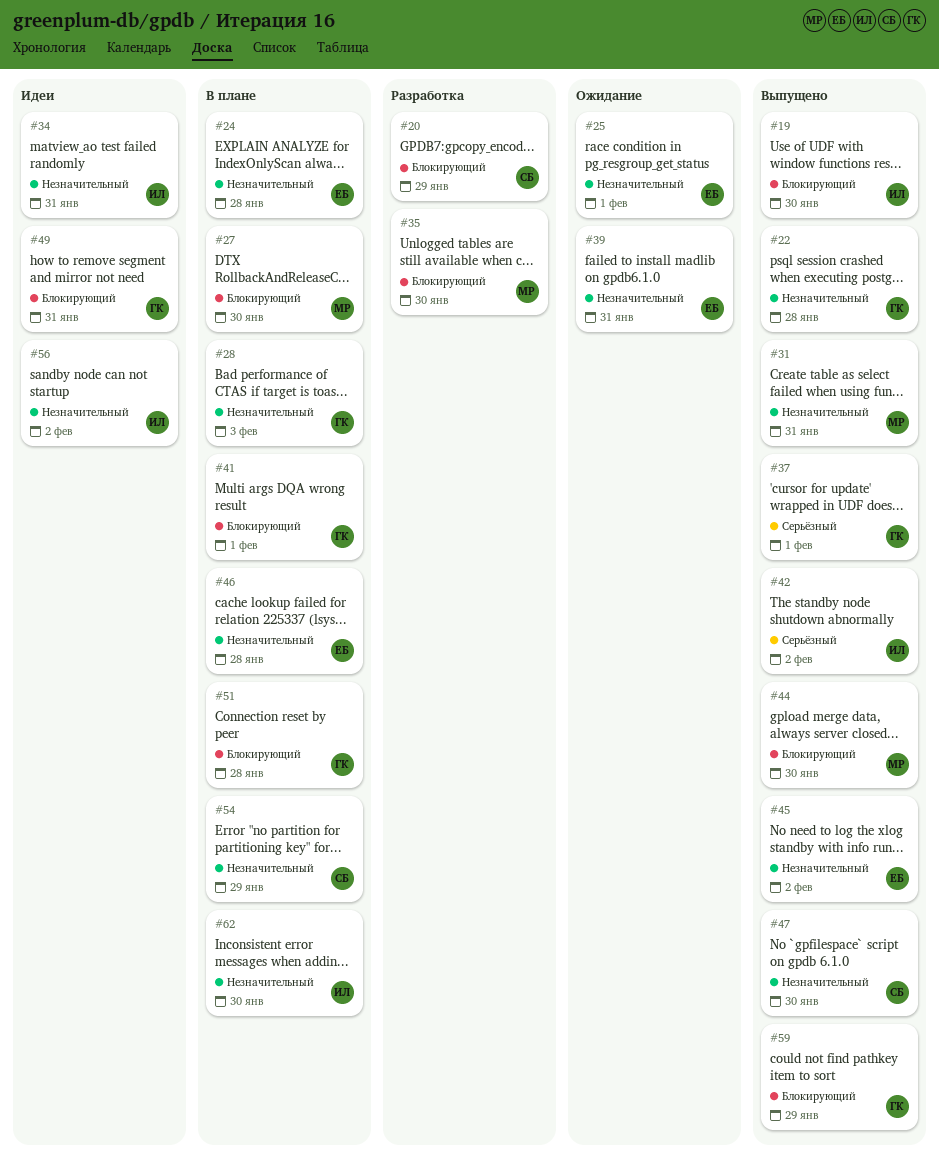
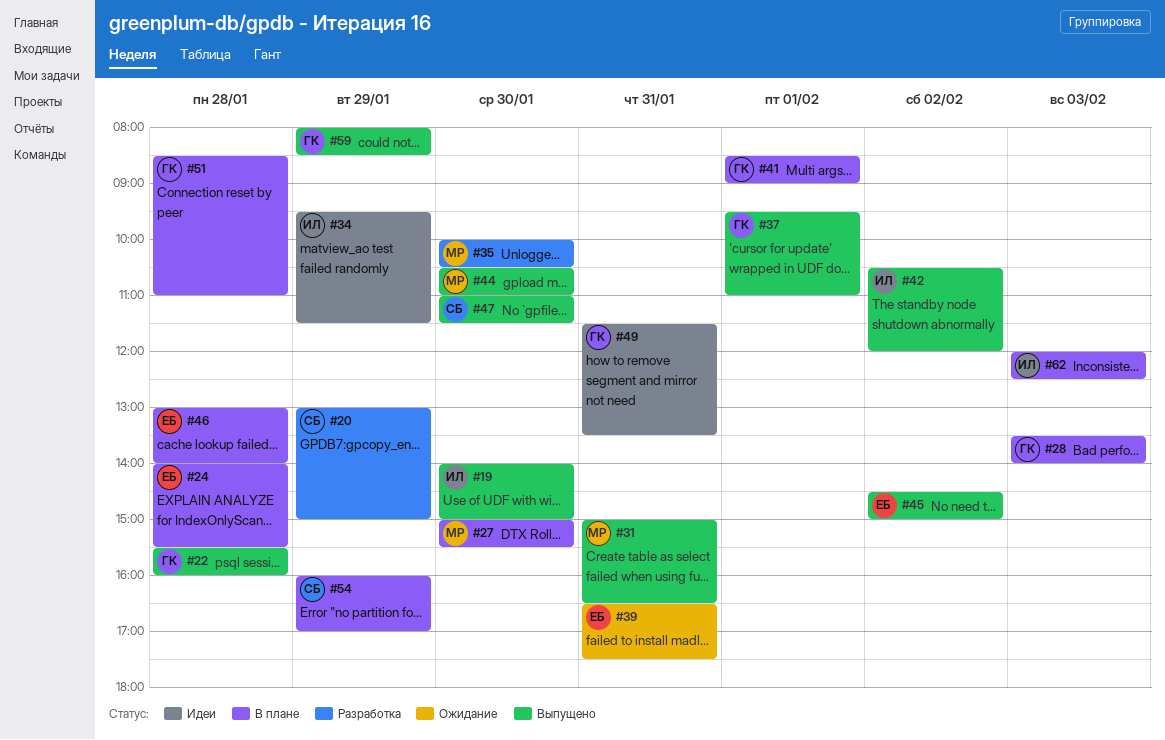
#25: present -> none
#34, day: Jan 31 -> Jan 29
#56: present -> none
#62, day: Jan 30 -> Feb 3

